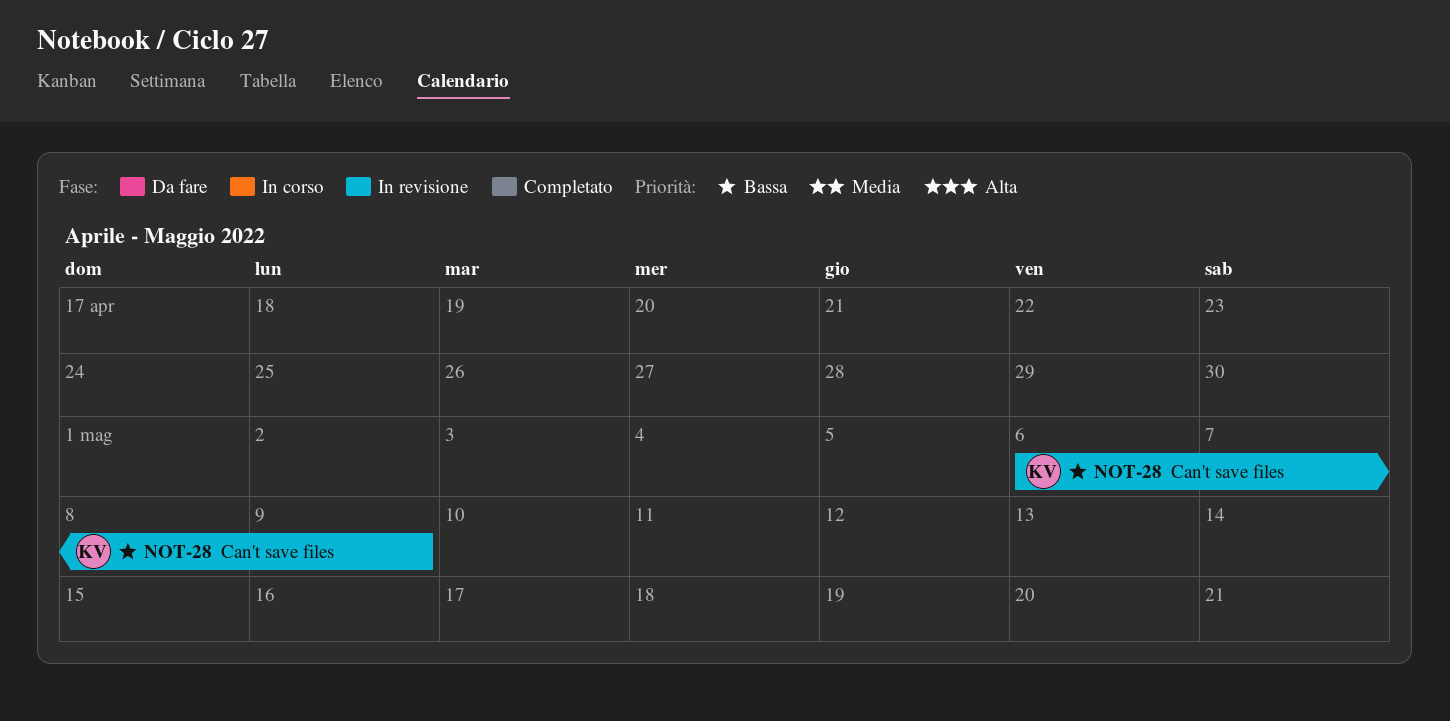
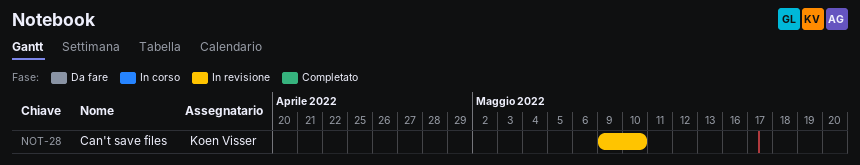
NOT-28, start: May 6 -> May 9
NOT-28, due: May 9 -> May 10

